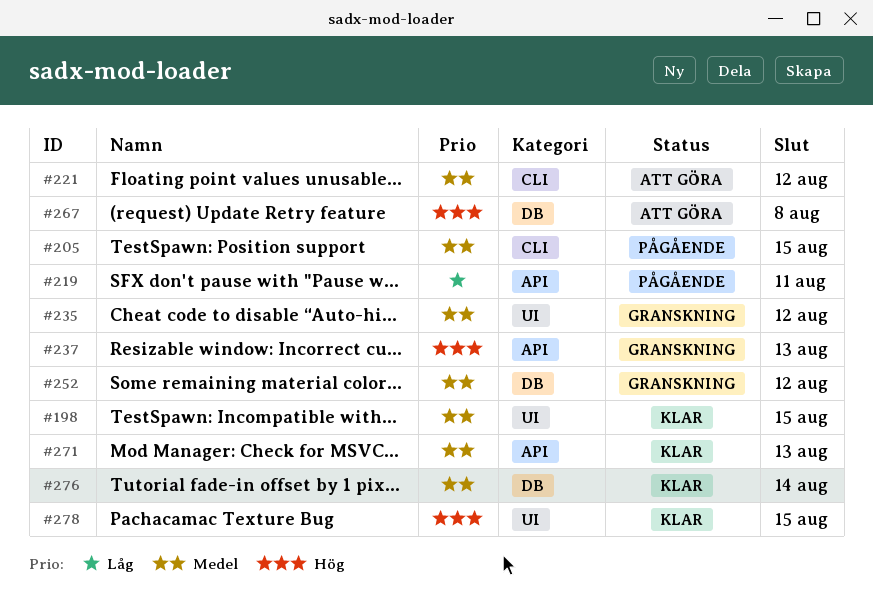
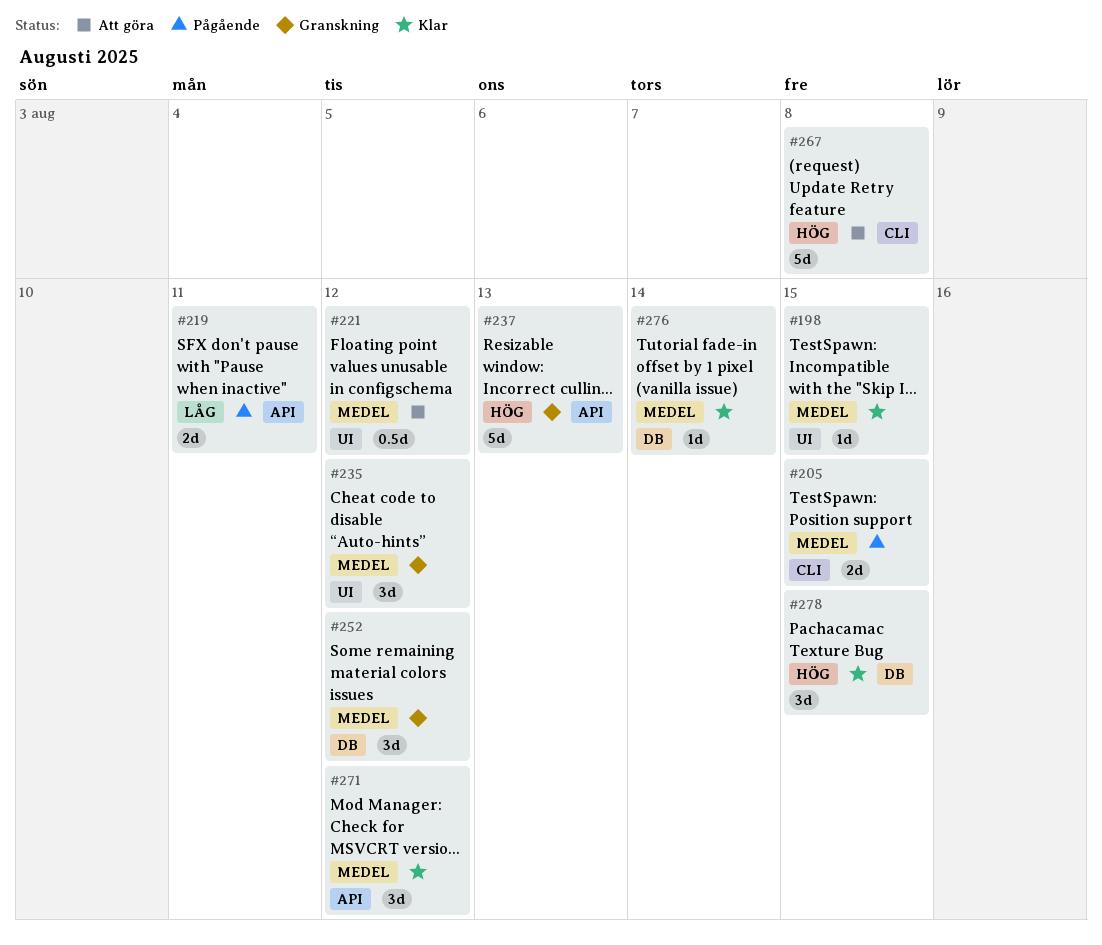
#221, label: CLI -> UI
#267, label: DB -> CLI
#271, due: Aug 13 -> Aug 12
#278, label: UI -> DB

